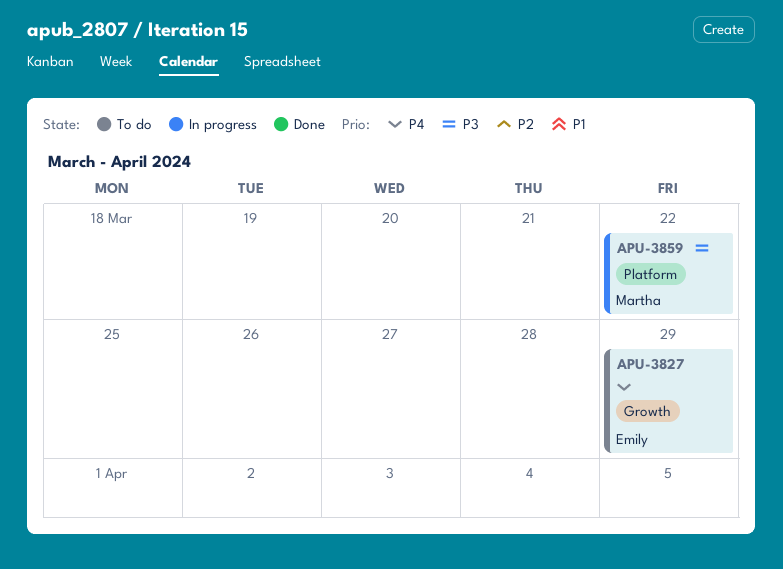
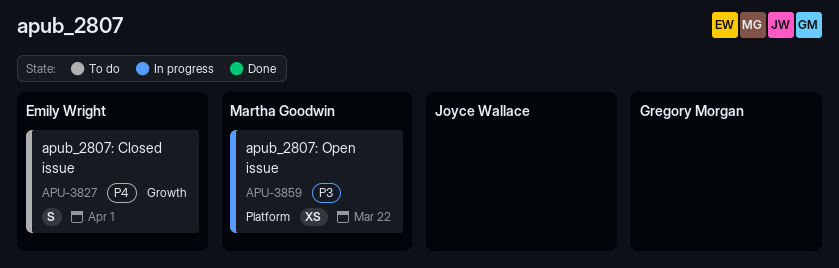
APU-3827, due: Mar 29 -> Apr 1

